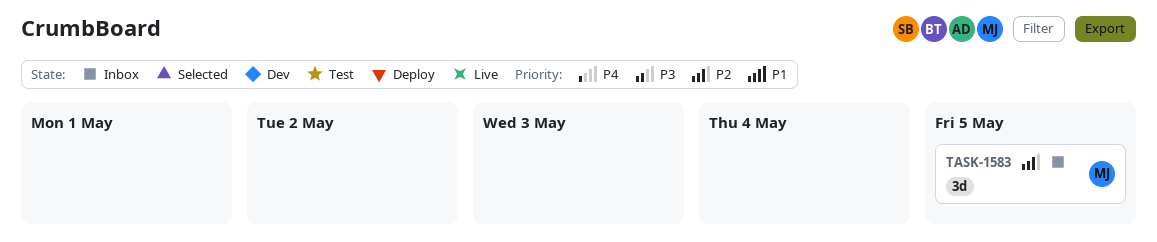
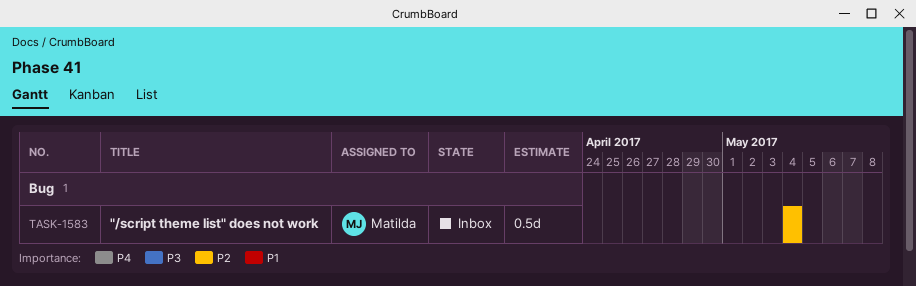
TASK-1583, estimate: 3d -> 0.5d
TASK-1583, due: May 5 -> May 4

